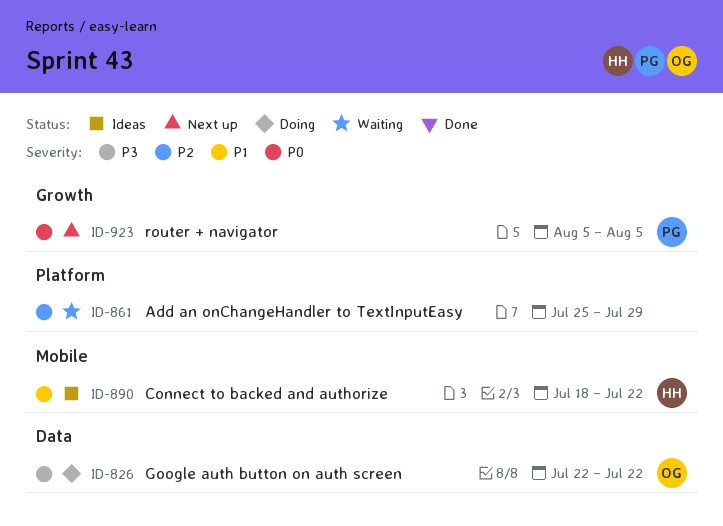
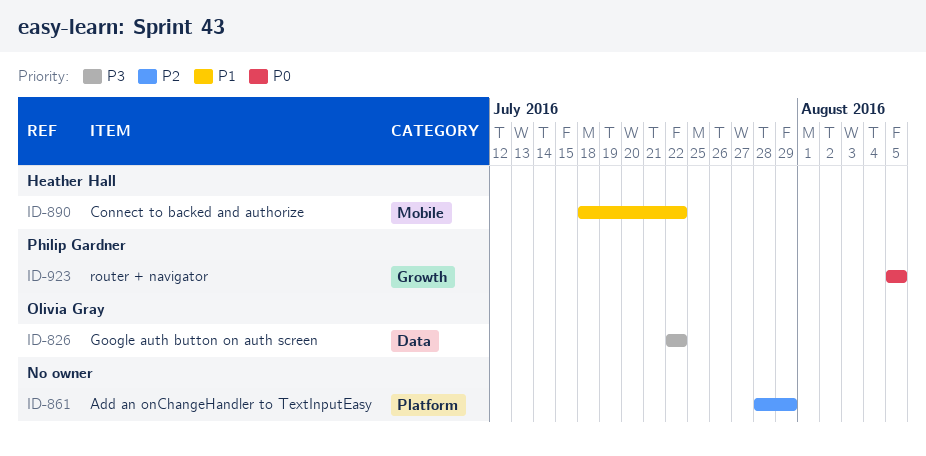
ID-861, start: Jul 25 -> Jul 28

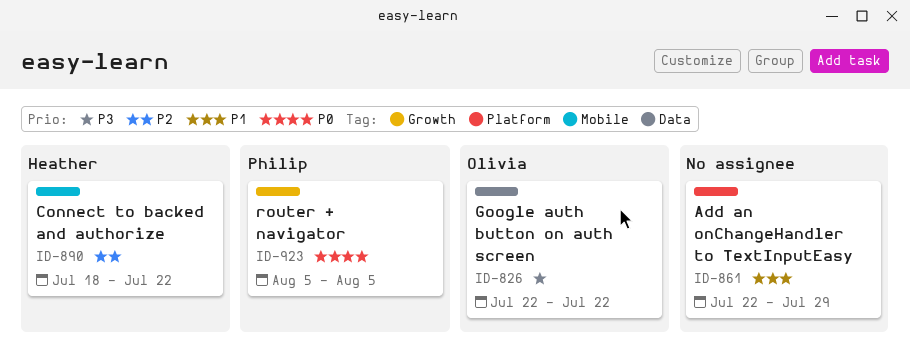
ID-861, priority: P2 -> P1
ID-861, start: Jul 28 -> Jul 22
ID-890, priority: P1 -> P2

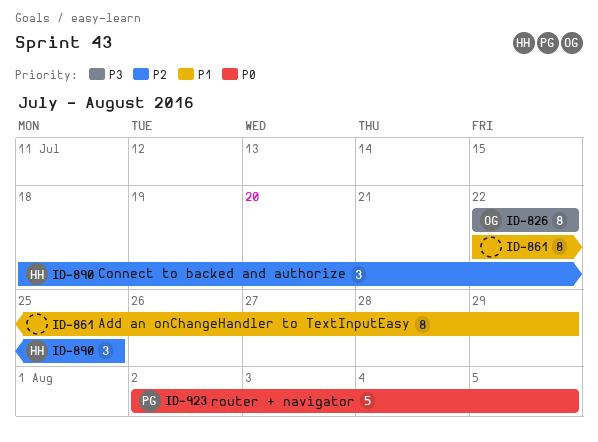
ID-890, due: Jul 22 -> Jul 25
ID-923, start: Aug 5 -> Aug 2

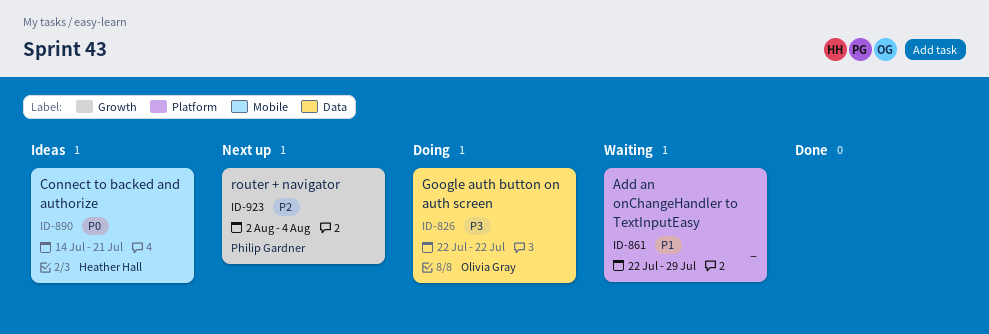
ID-890, priority: P2 -> P0
ID-890, start: Jul 18 -> Jul 14
ID-890, due: Jul 25 -> Jul 21
ID-923, priority: P0 -> P2
ID-923, due: Aug 5 -> Aug 4

